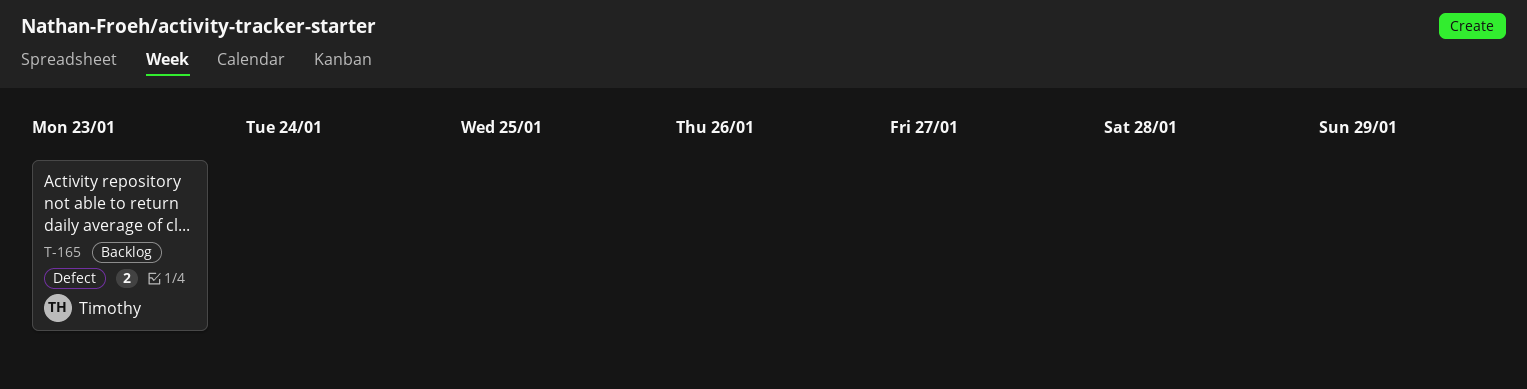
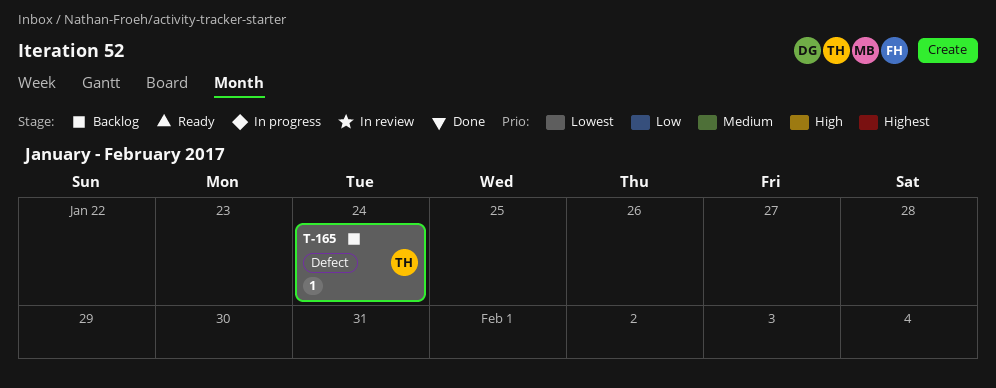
T-165, estimate: 2 -> 1
T-165, due: Jan 23 -> Jan 24

